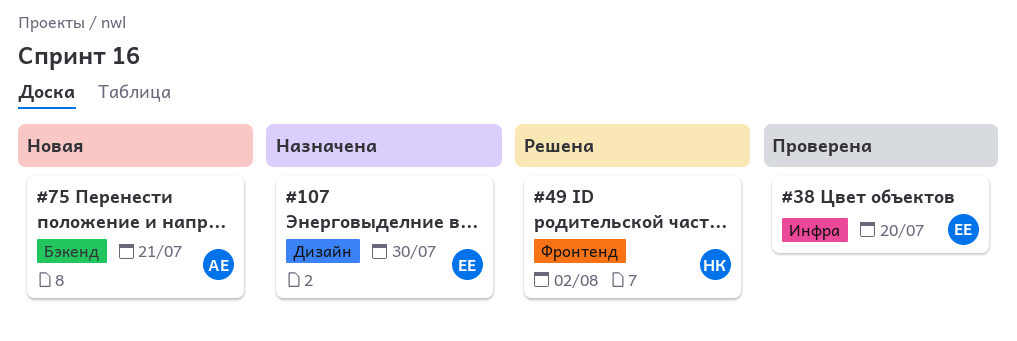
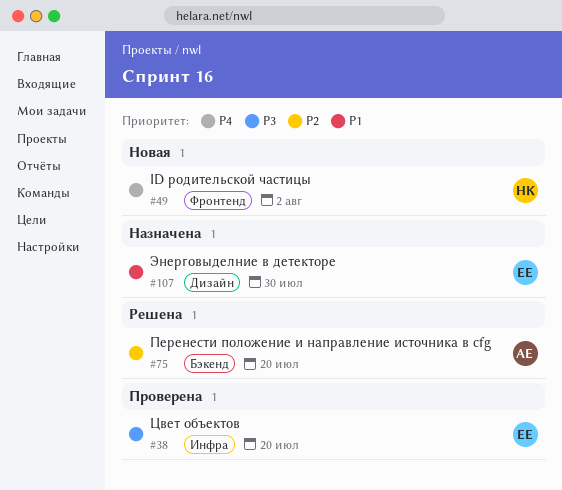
#49, status: Решена -> Новая
#75, status: Новая -> Решена
#75, due: Jul 21 -> Jul 20

